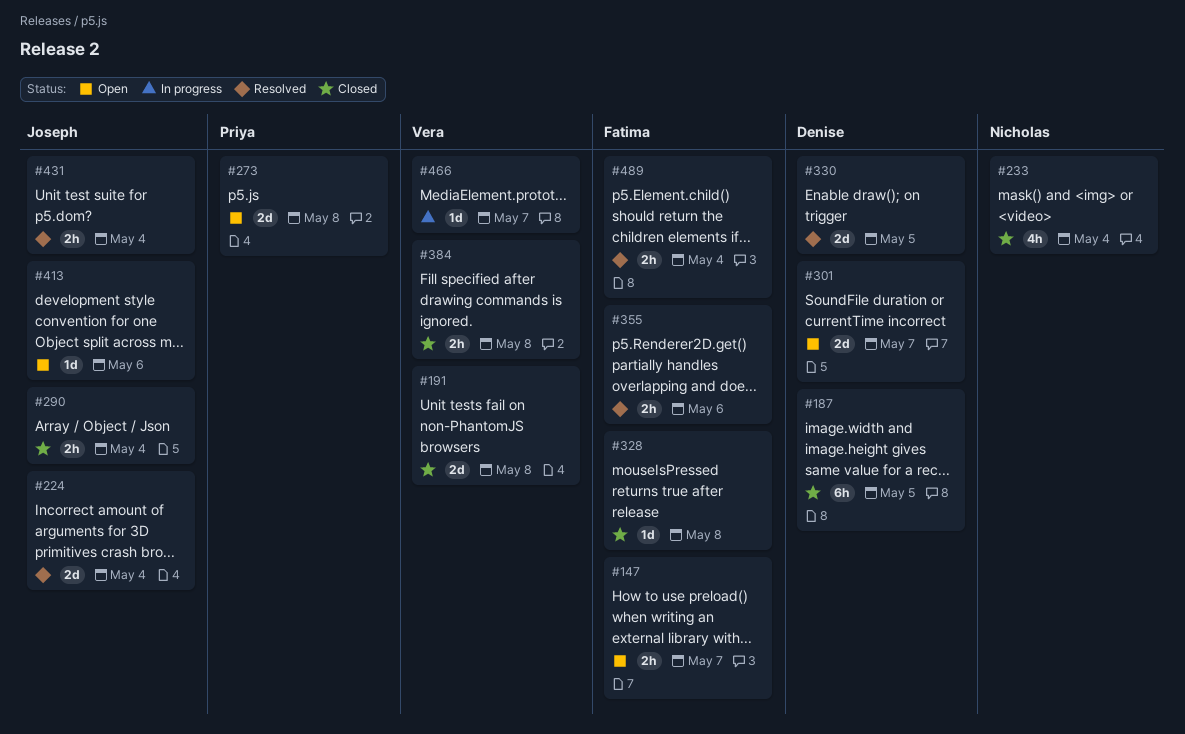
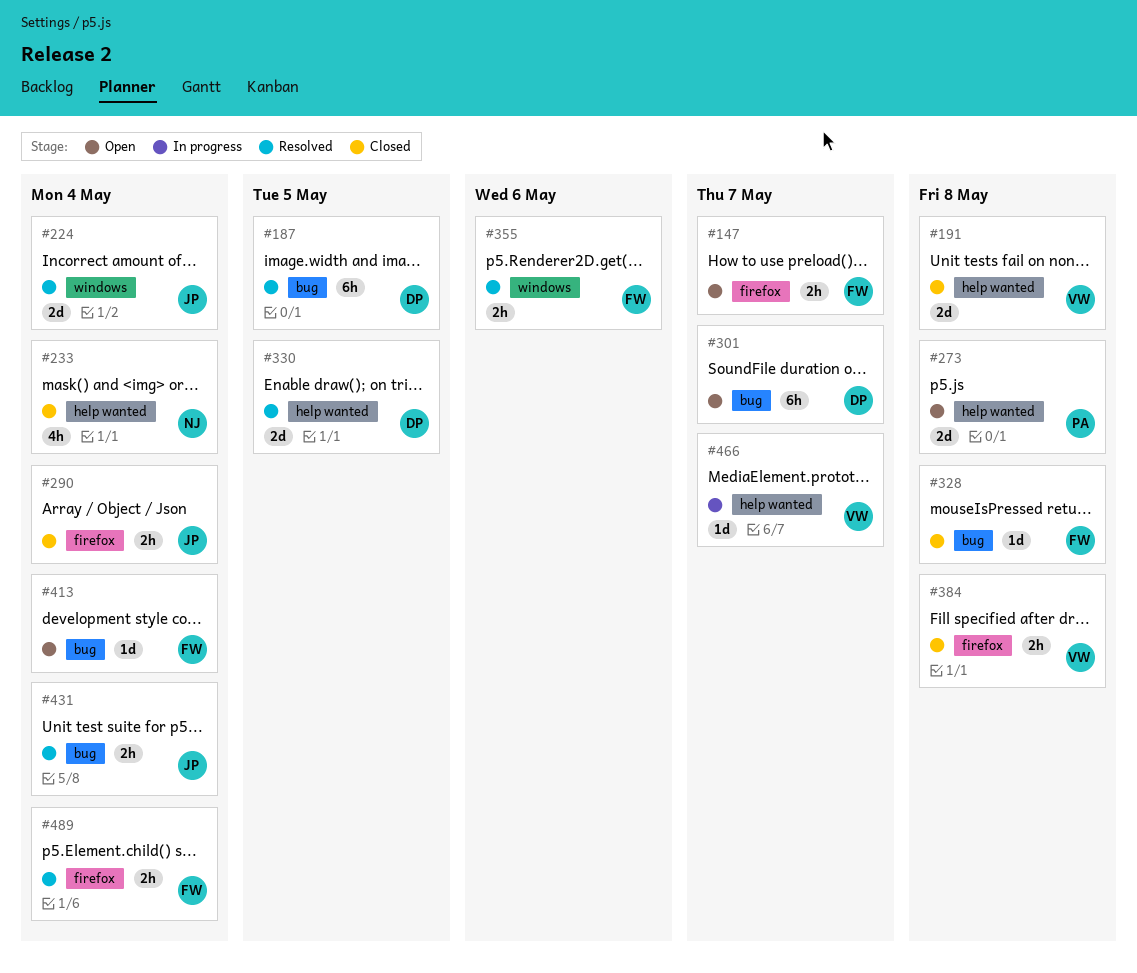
#187, status: Closed -> Resolved
#301, estimate: 2d -> 6h
#413, owner: Joseph -> Fatima
#413, due: May 6 -> May 4

